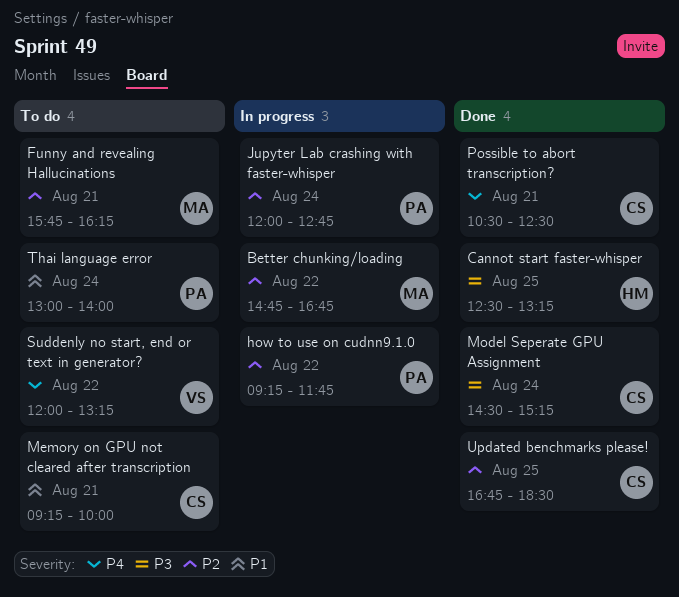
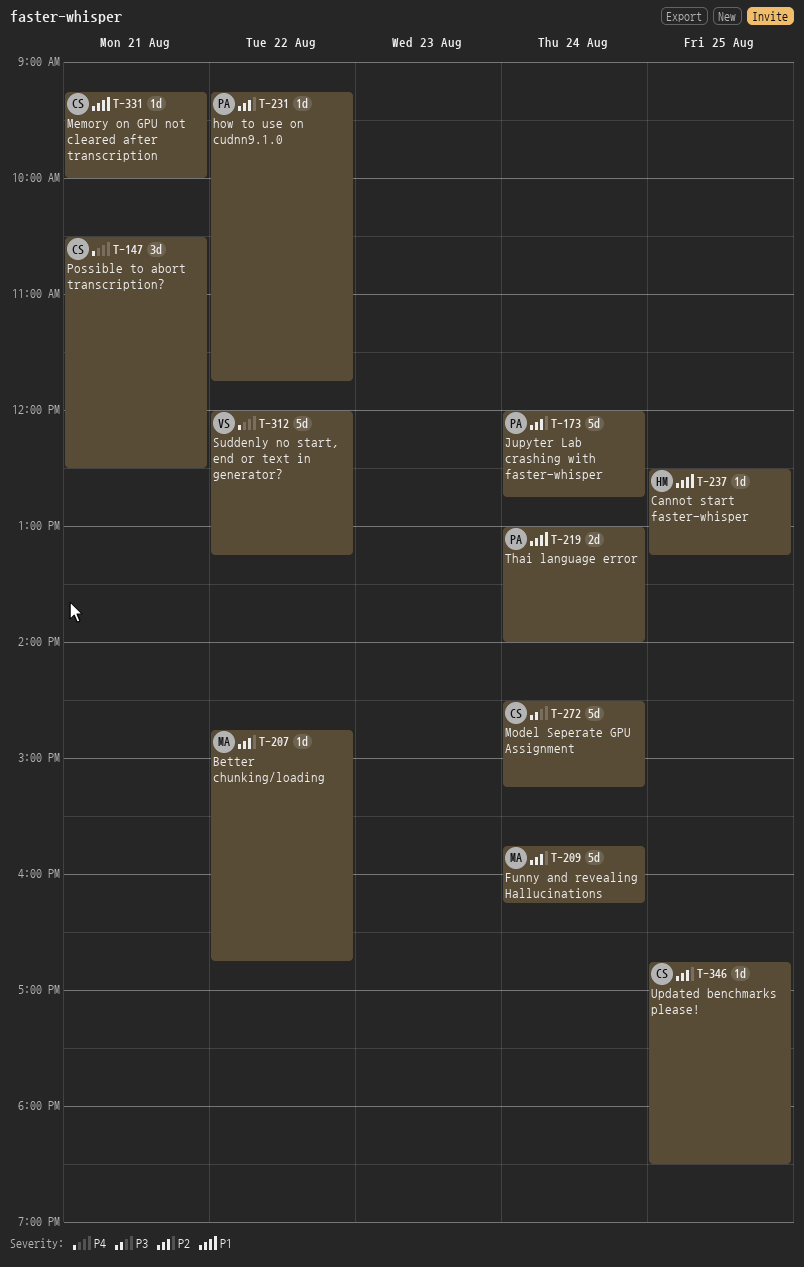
Cannot start faster-whisper, priority: P3 -> P1
Funny and revealing Hallucinations, day: Aug 21 -> Aug 24

